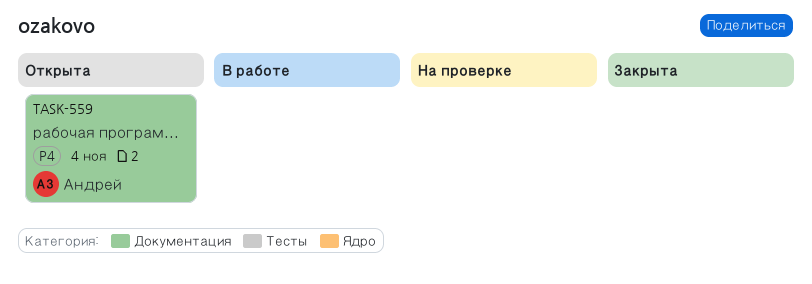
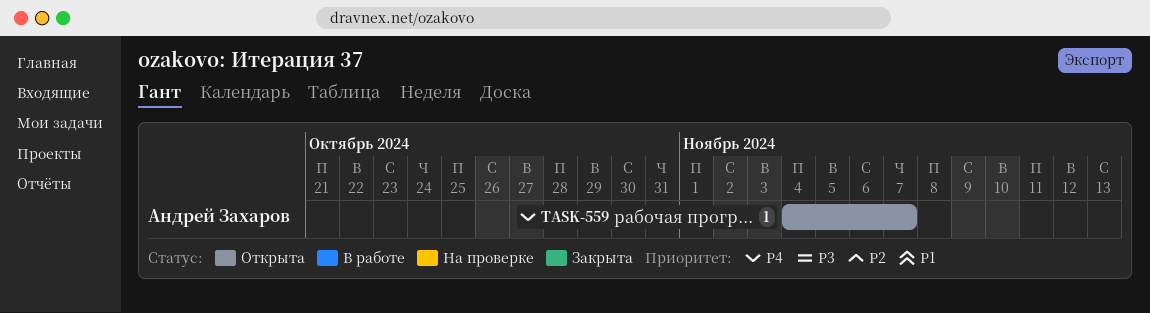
TASK-559, due: Nov 4 -> Nov 7

